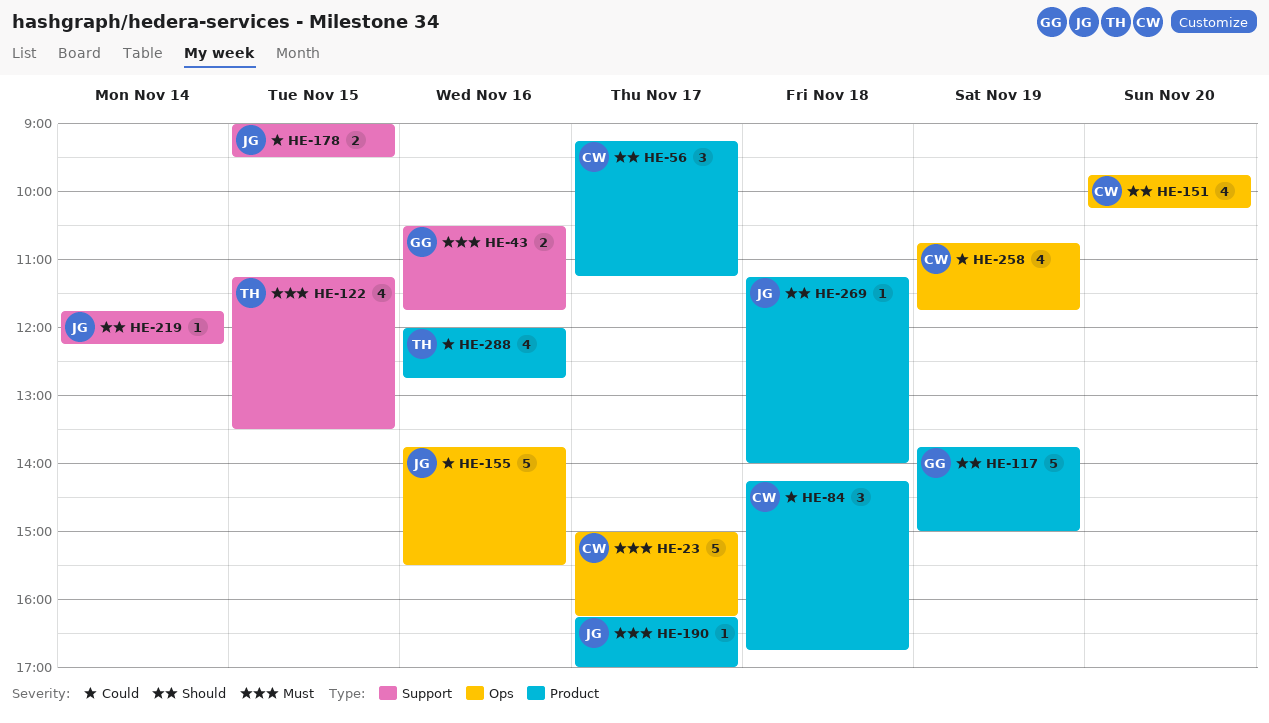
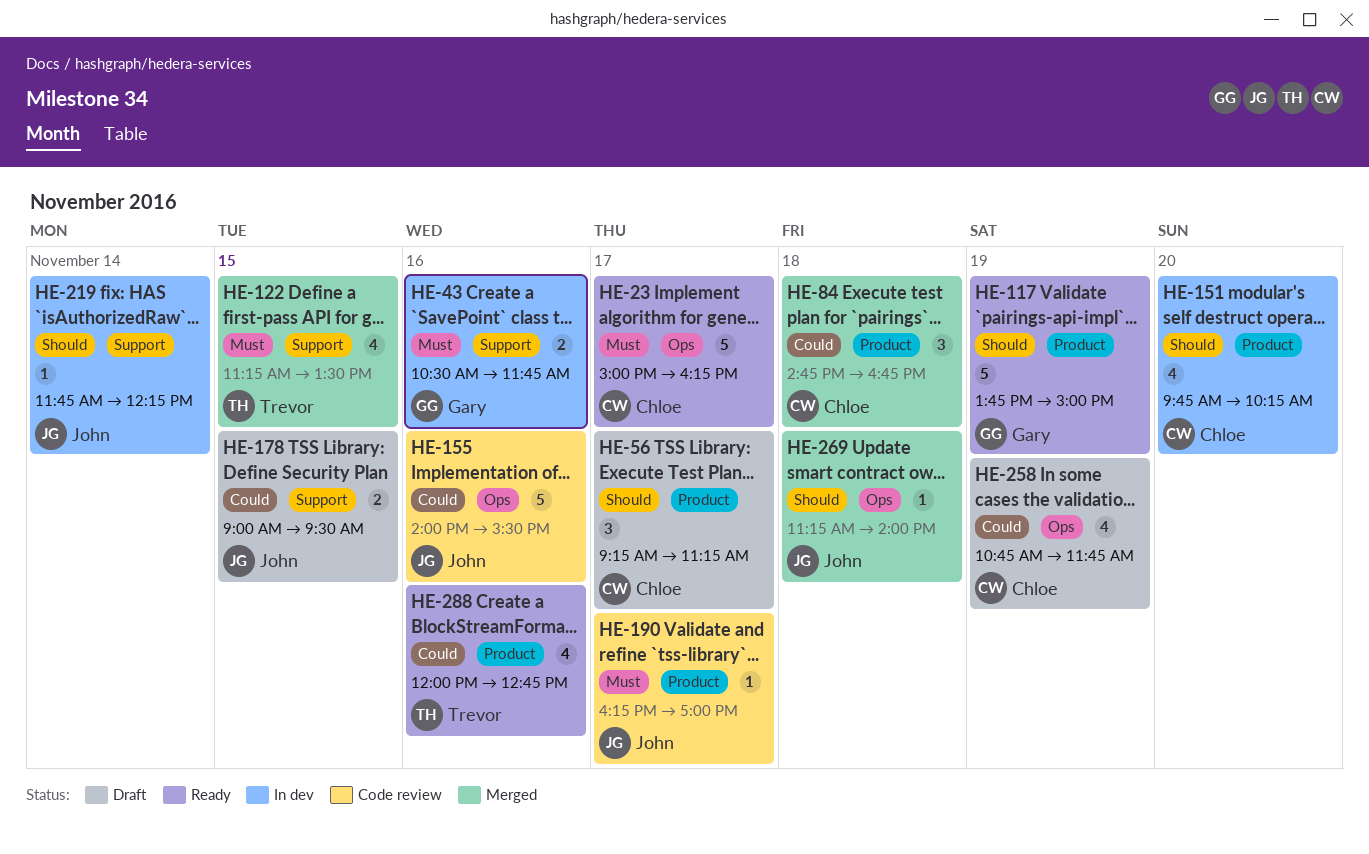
HE-84, begins: 14:15 -> 14:45
HE-151, label: Ops -> Product
HE-155, begins: 13:45 -> 14:00
HE-269, label: Product -> Ops

